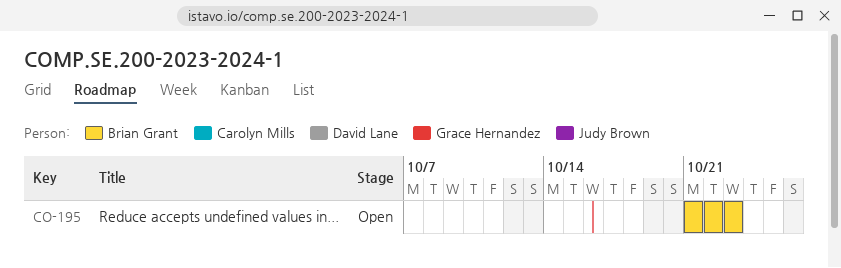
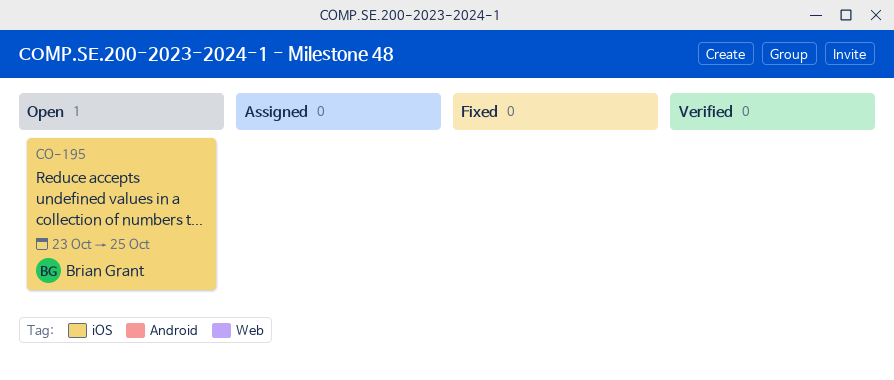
CO-195, start: Oct 21 -> Oct 23
CO-195, due: Oct 23 -> Oct 25

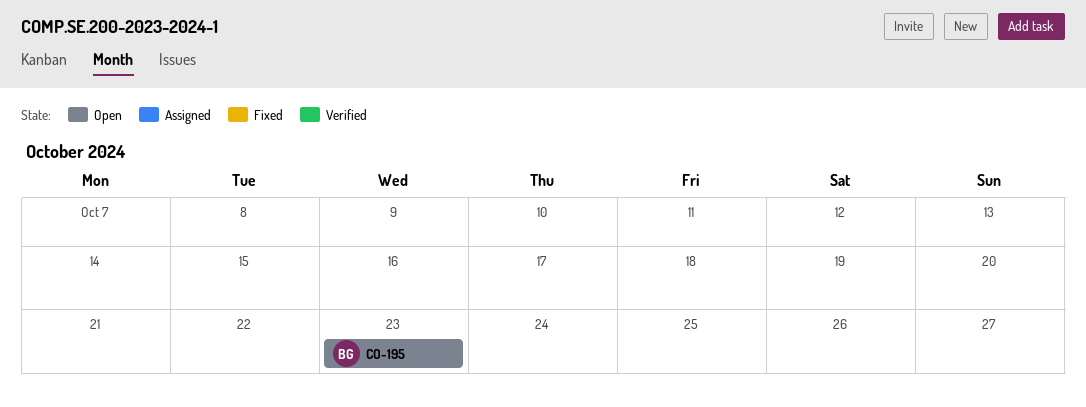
CO-195, due: Oct 25 -> Oct 23

